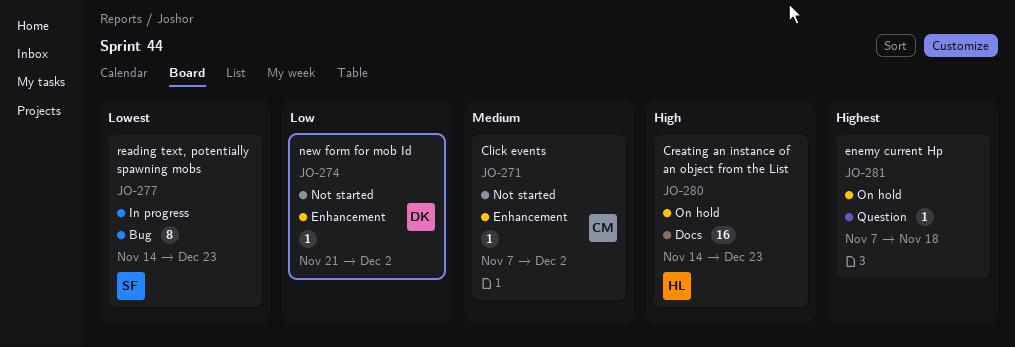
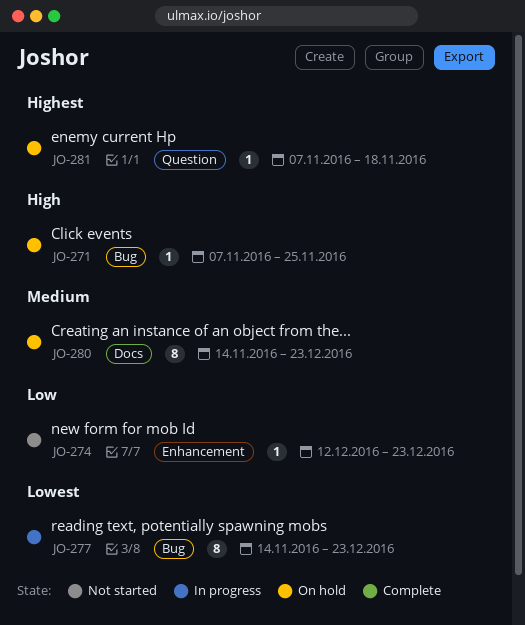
JO-271, status: Not started -> On hold
JO-271, priority: Medium -> High
JO-271, label: Enhancement -> Bug
JO-271, due: Dec 2 -> Nov 25
JO-274, start: Nov 21 -> Dec 12
JO-274, due: Dec 2 -> Dec 23
JO-280, priority: High -> Medium
JO-280, estimate: 16 -> 8

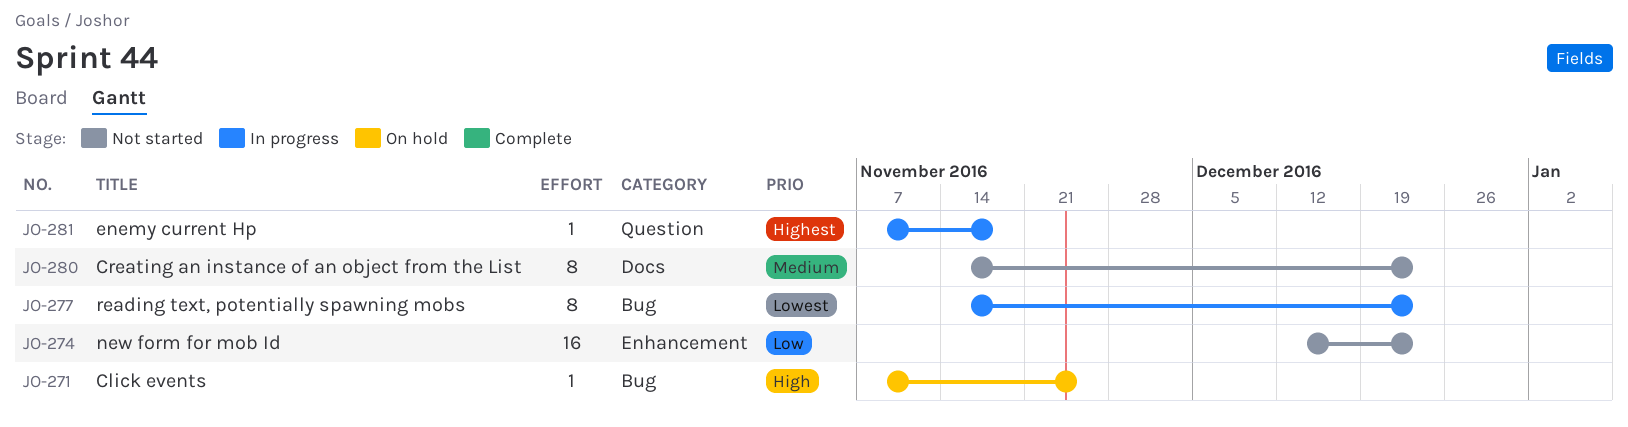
JO-274, estimate: 1 -> 16
JO-280, status: On hold -> Not started
JO-281, status: On hold -> In progress

